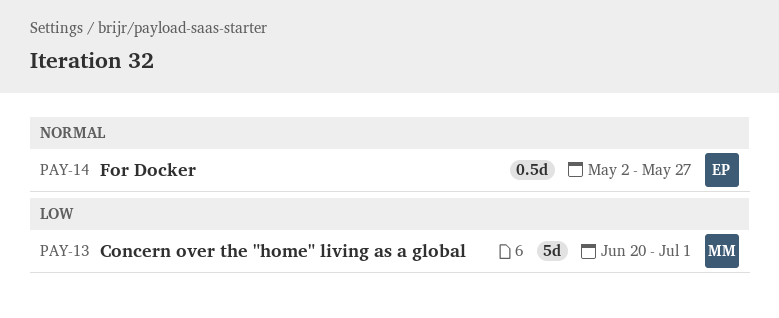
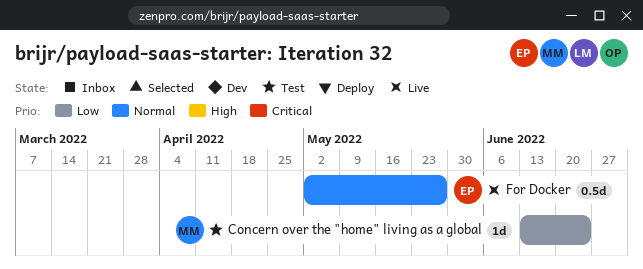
Concern over the "home" living as a global, estimate: 5d -> 1d
Concern over the "home" living as a global, start: Jun 20 -> Jun 13
Concern over the "home" living as a global, due: Jul 1 -> Jun 24

